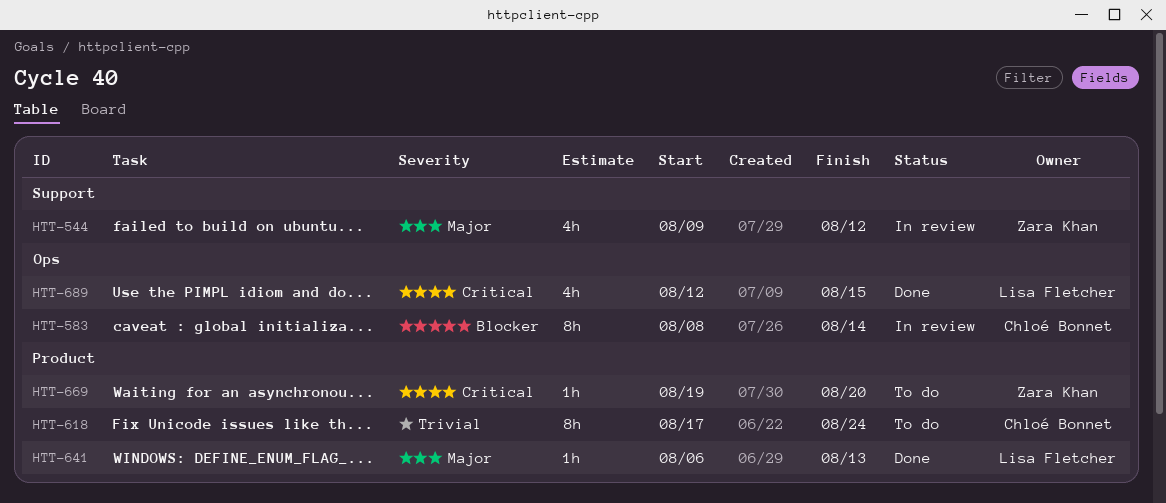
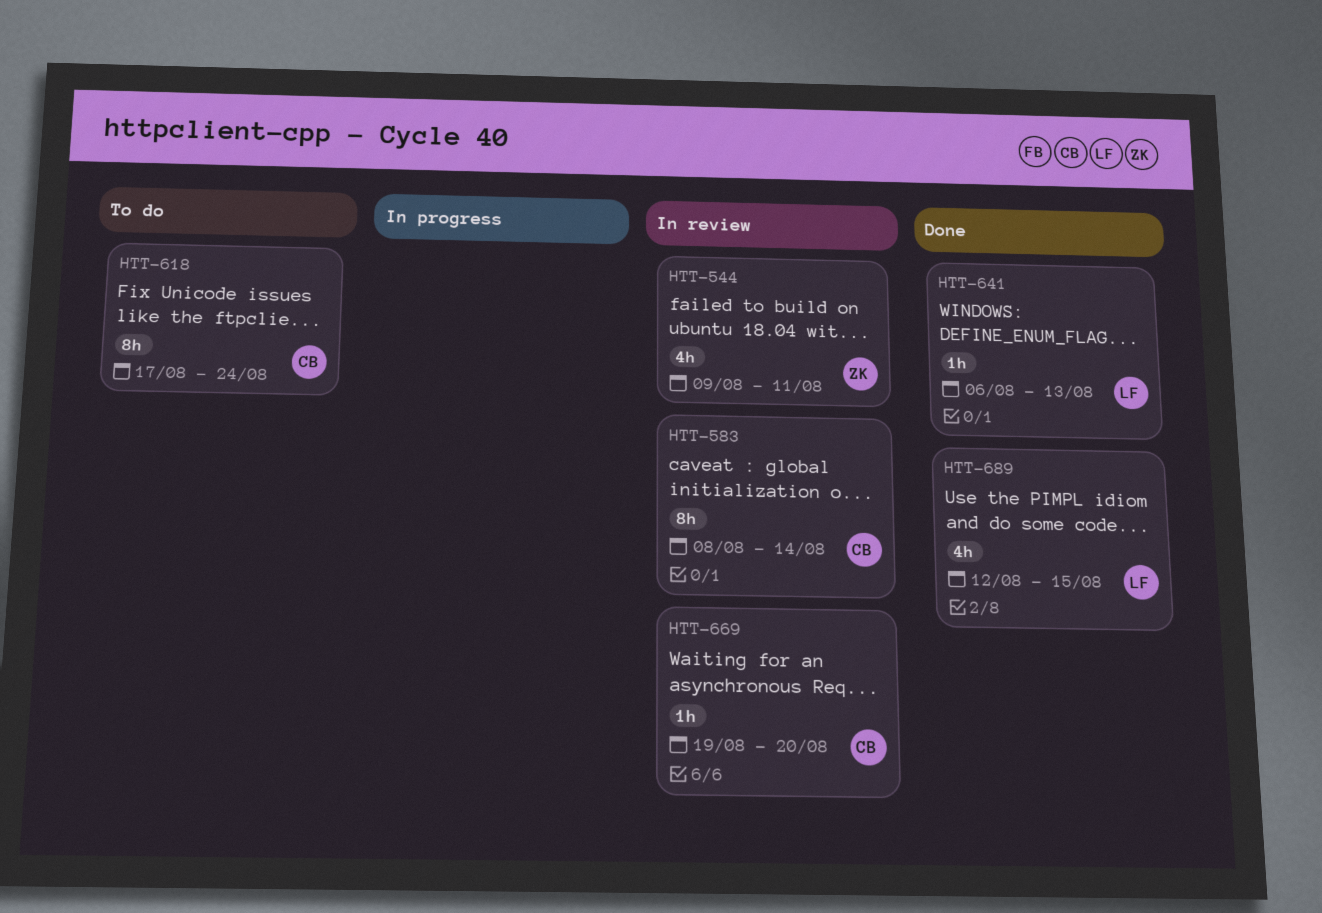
HTT-544, due: Aug 12 -> Aug 11
HTT-669, status: To do -> In review
HTT-669, owner: Zara Khan -> Chloé Bonnet

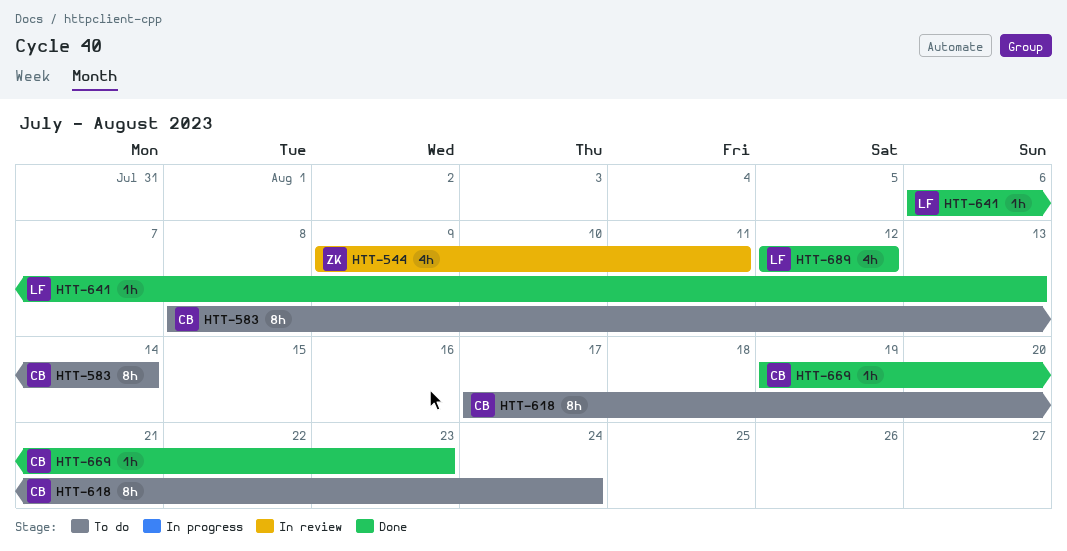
HTT-583, status: In review -> To do
HTT-669, status: In review -> Done
HTT-669, due: Aug 20 -> Aug 23
HTT-689, due: Aug 15 -> Aug 12

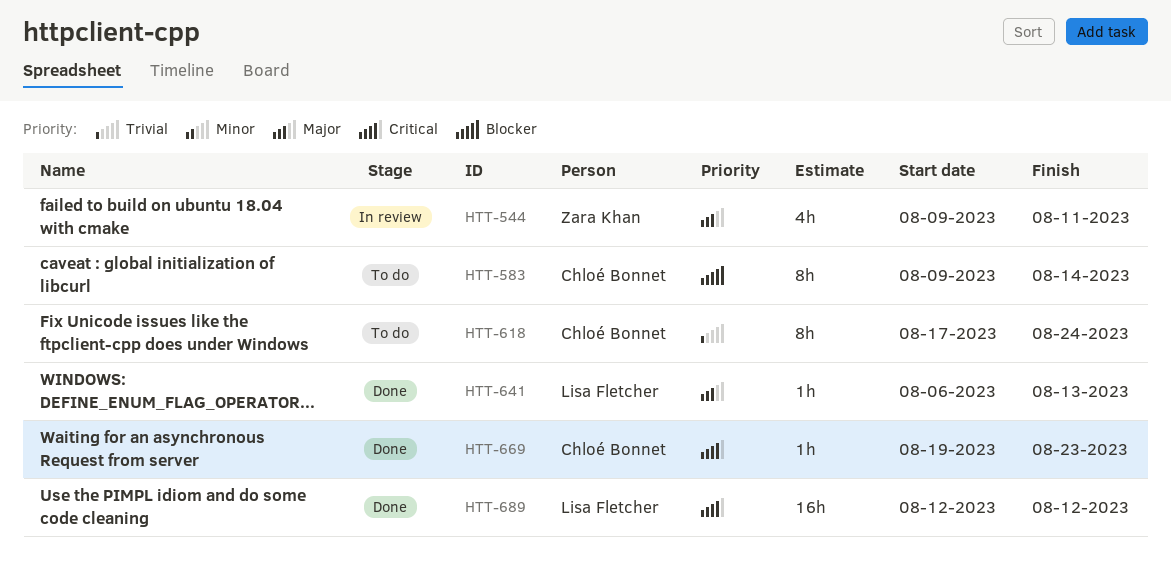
HTT-583, start: Aug 8 -> Aug 9
HTT-689, estimate: 4h -> 16h

